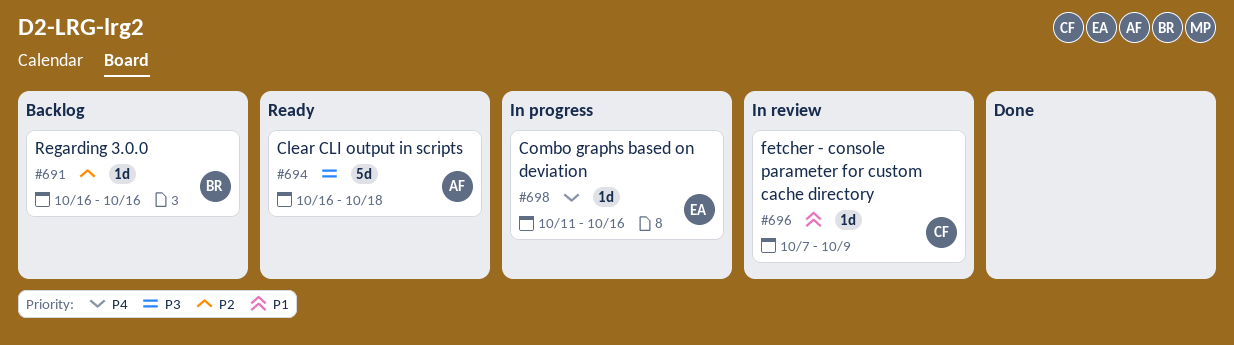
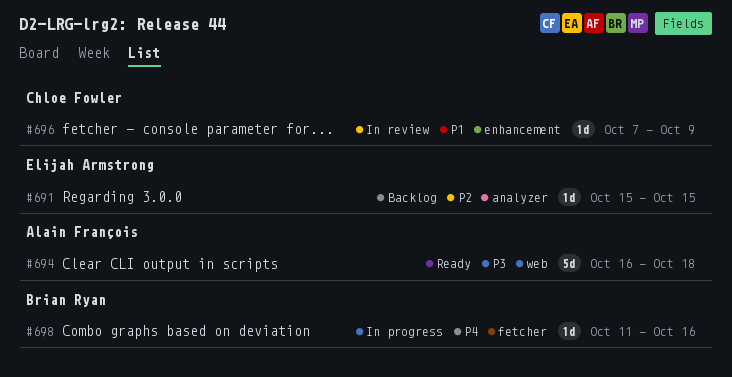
#691, owner: Brian Ryan -> Elijah Armstrong
#691, start: Oct 16 -> Oct 15
#691, due: Oct 16 -> Oct 15
#698, owner: Elijah Armstrong -> Brian Ryan

